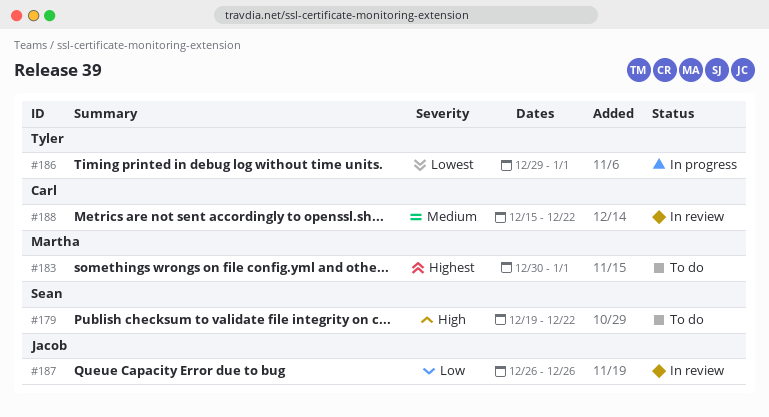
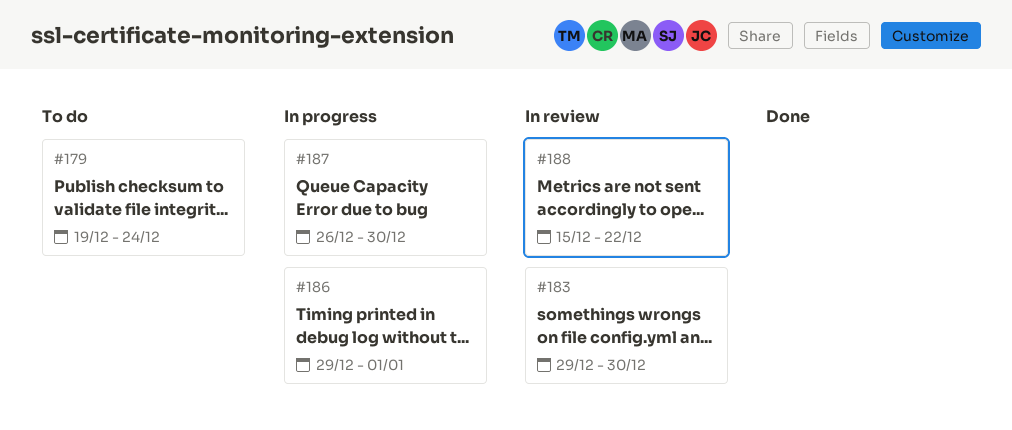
#179, due: Dec 22 -> Dec 24
#183, status: To do -> In review
#183, start: Dec 30 -> Dec 29
#183, due: Jan 1 -> Dec 30
#187, status: In review -> In progress
#187, due: Dec 26 -> Dec 30

